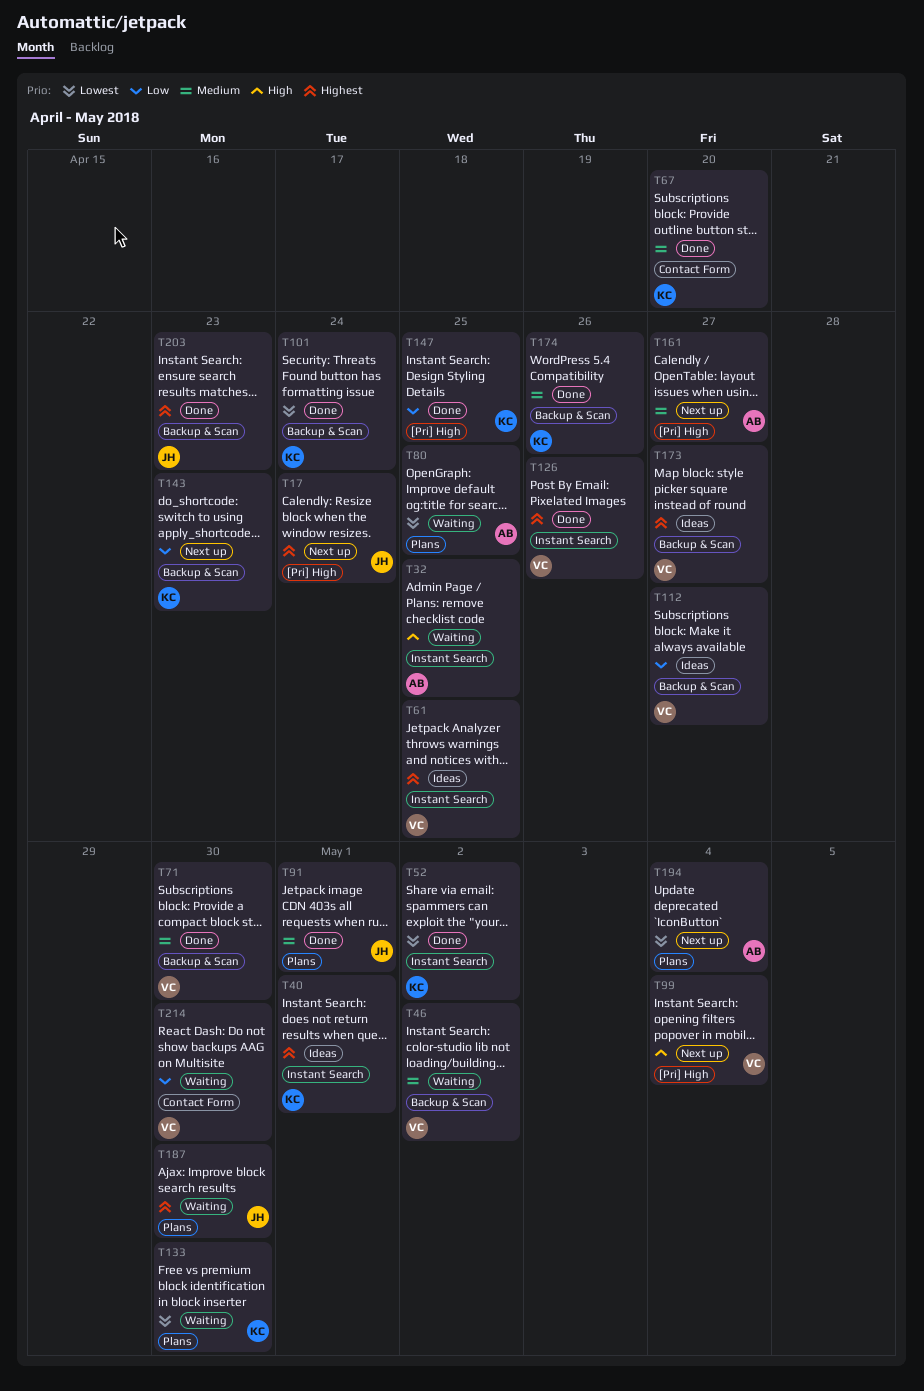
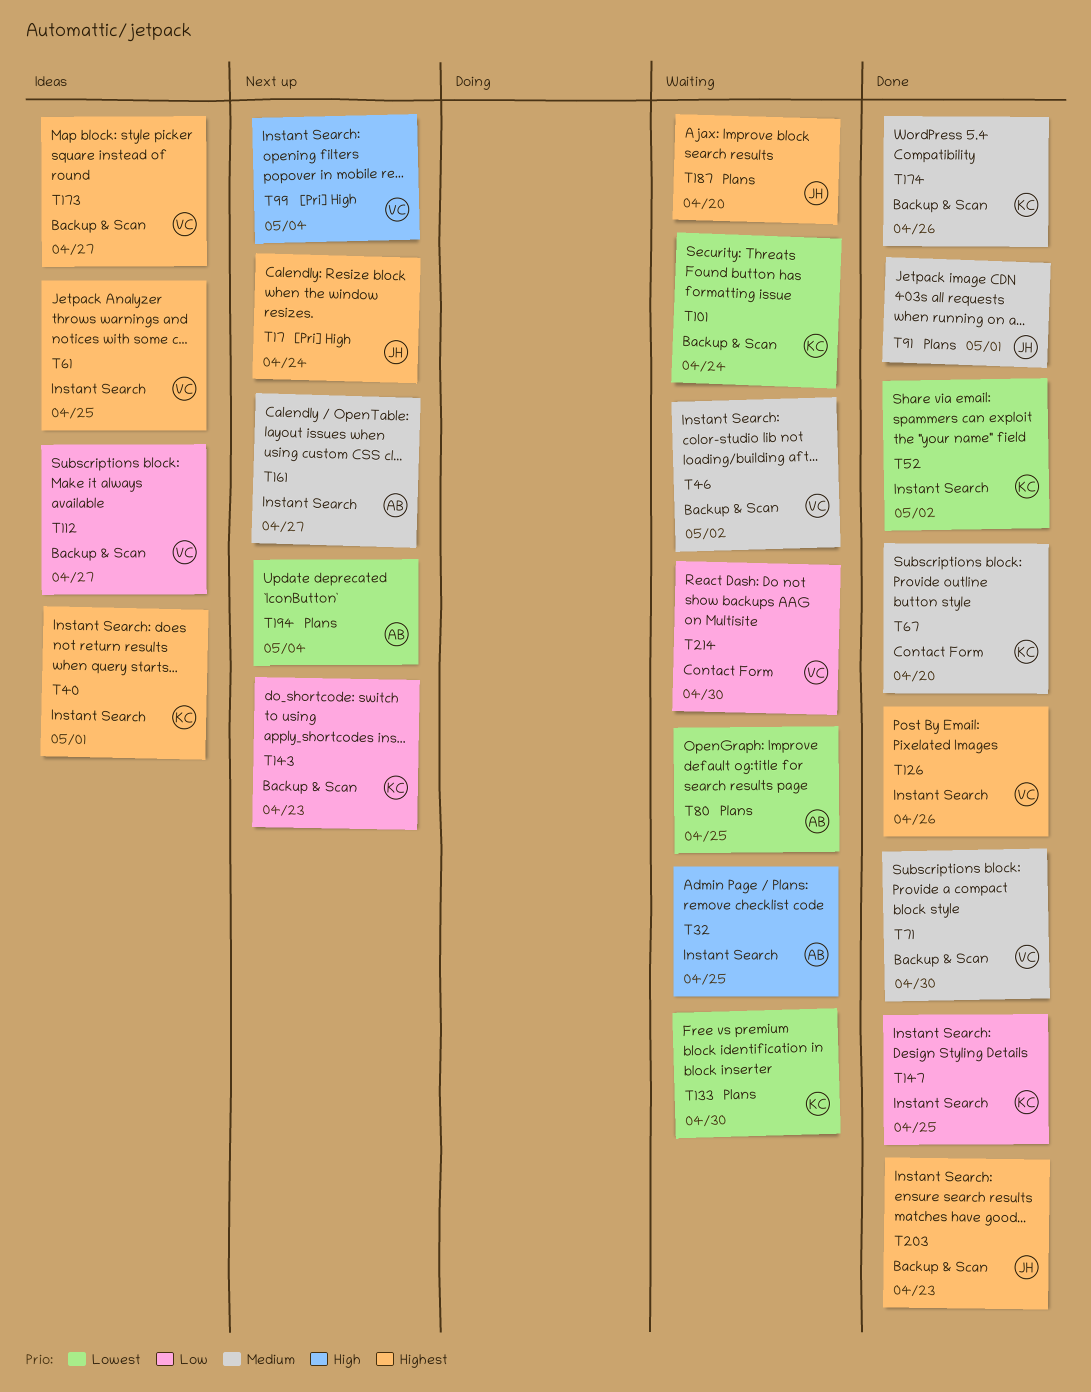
T101, status: Done -> Waiting
T147, label: [Pri] High -> Instant Search
T161, label: [Pri] High -> Instant Search
T187, due: Apr 30 -> Apr 20

